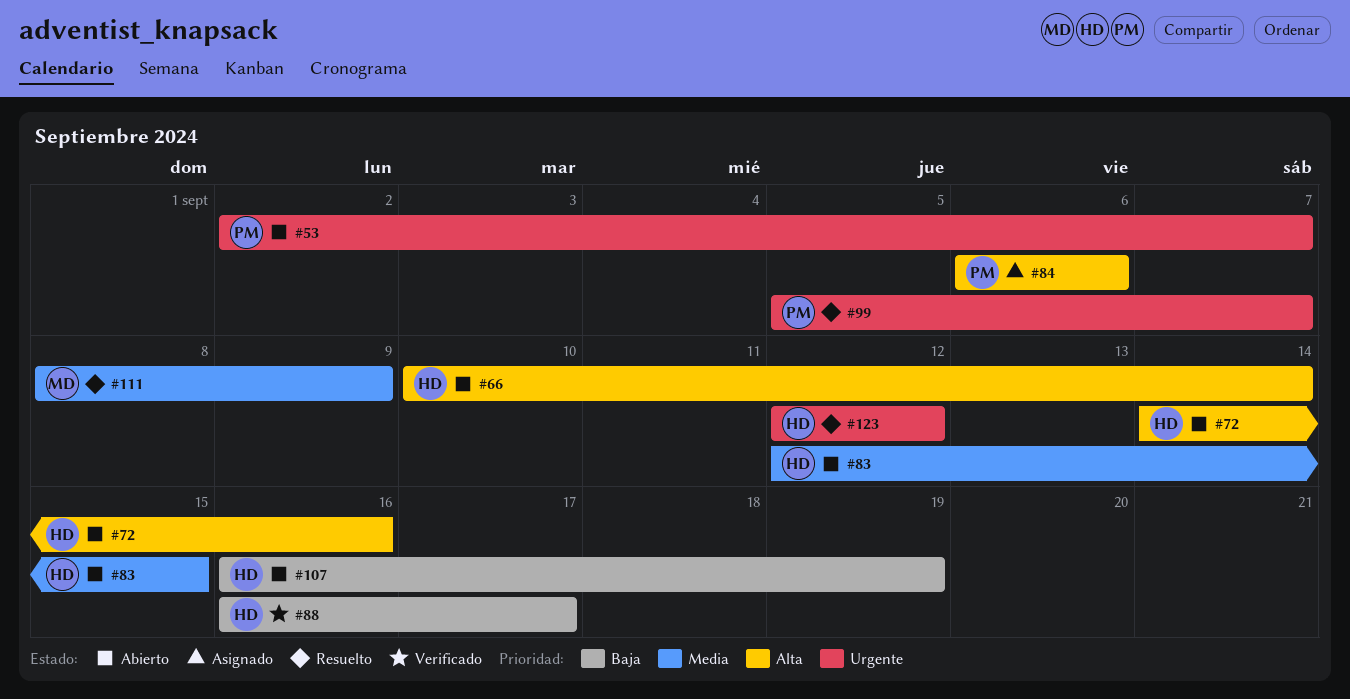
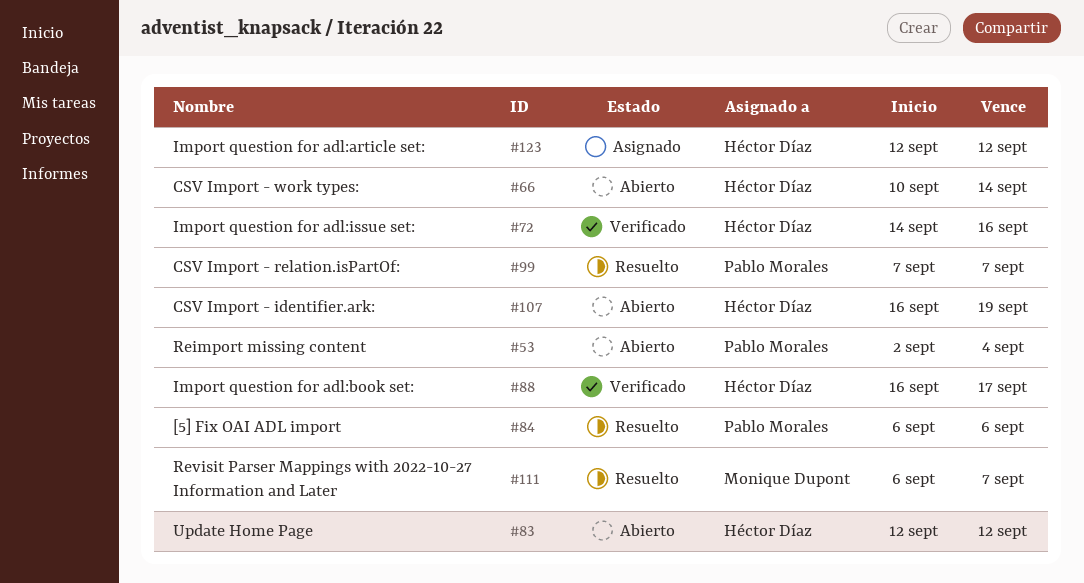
#53, due: Sep 7 -> Sep 4
#72, status: Abierto -> Verificado
#83, due: Sep 15 -> Sep 12
#84, status: Asignado -> Resuelto
#99, start: Sep 5 -> Sep 7
#111, start: Sep 8 -> Sep 6
#111, due: Sep 9 -> Sep 7
#123, status: Resuelto -> Asignado

